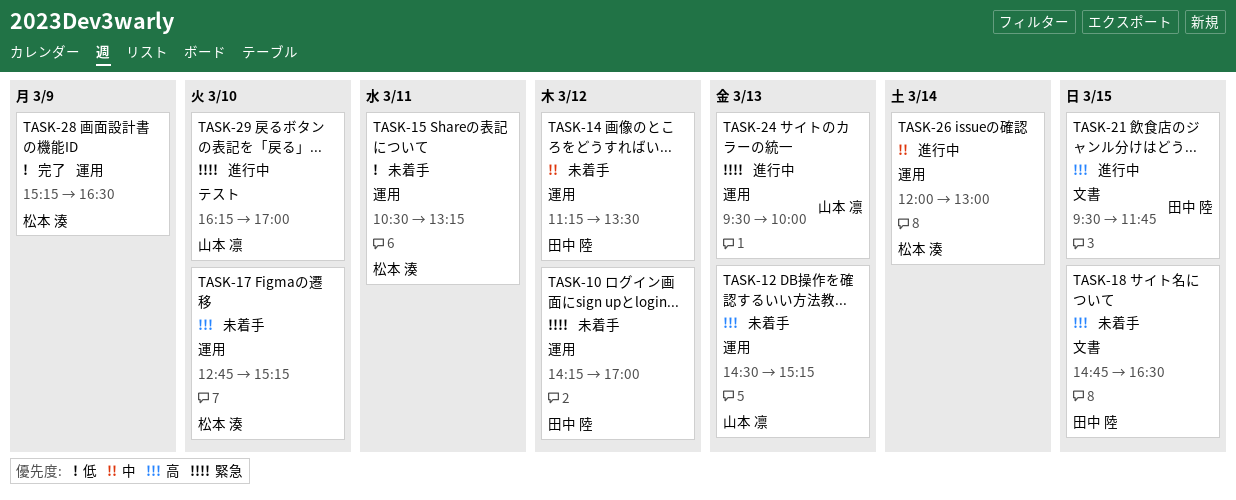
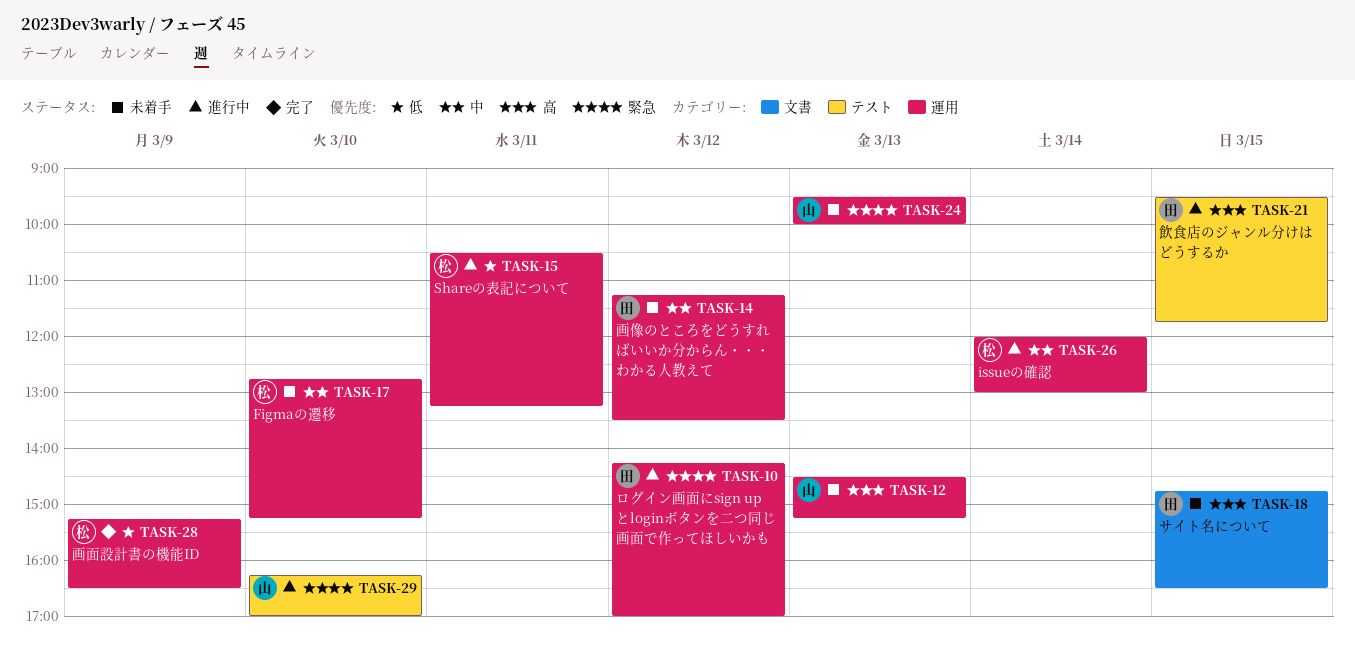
TASK-10, status: 未着手 -> 進行中
TASK-15, status: 未着手 -> 進行中
TASK-17, priority: 高 -> 中
TASK-21, label: 文書 -> テスト
TASK-24, status: 進行中 -> 未着手

